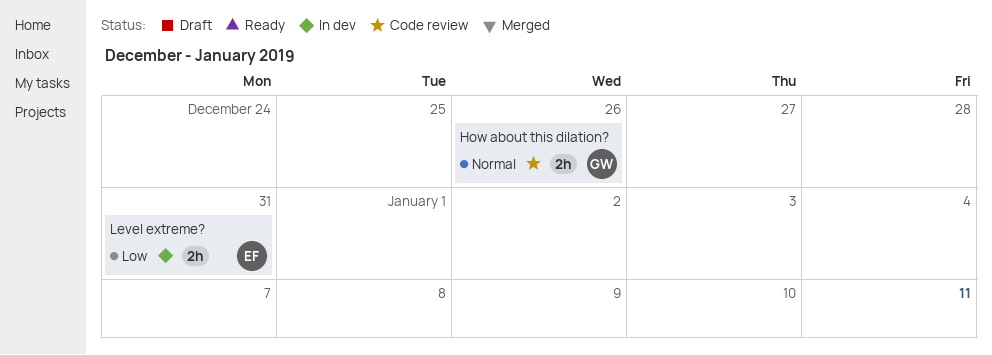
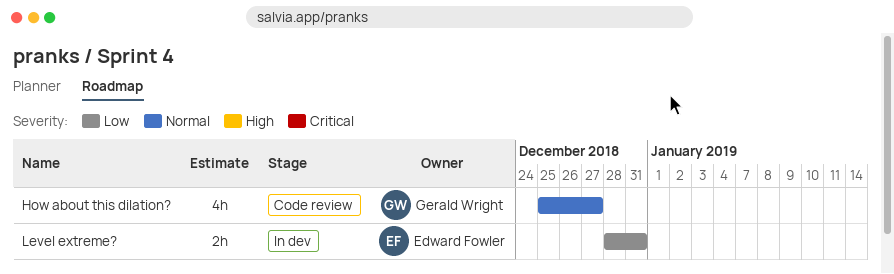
How about this dilation?, estimate: 2h -> 4h
How about this dilation?, due: Dec 26 -> Dec 27

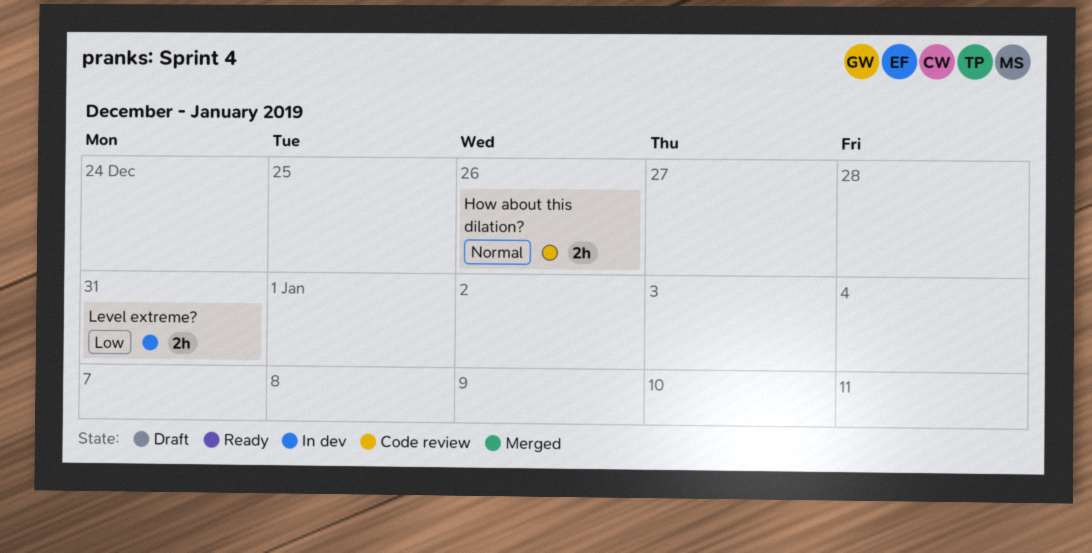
How about this dilation?, estimate: 4h -> 2h
How about this dilation?, due: Dec 27 -> Dec 26

